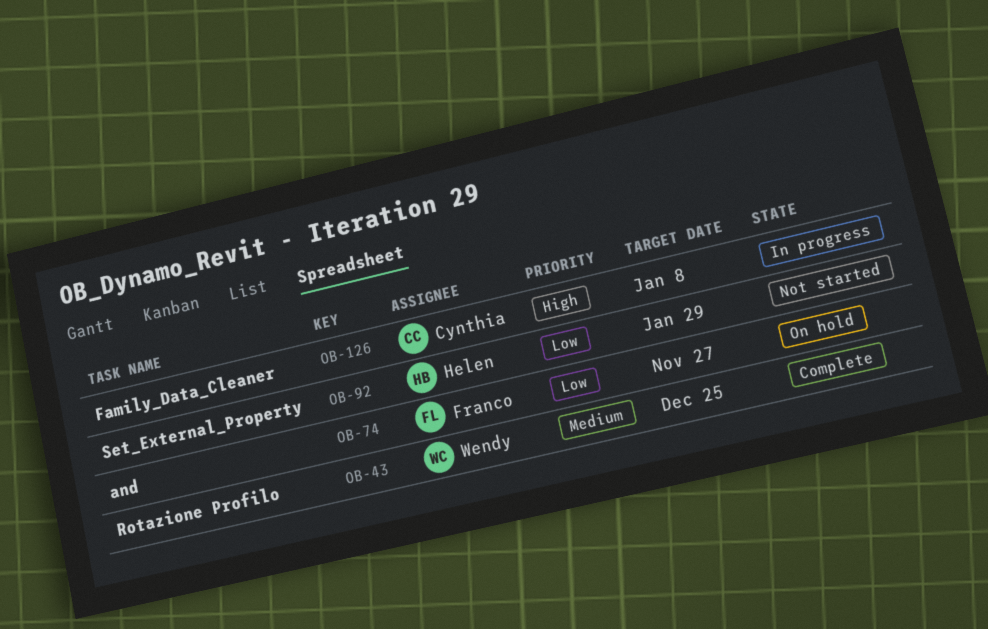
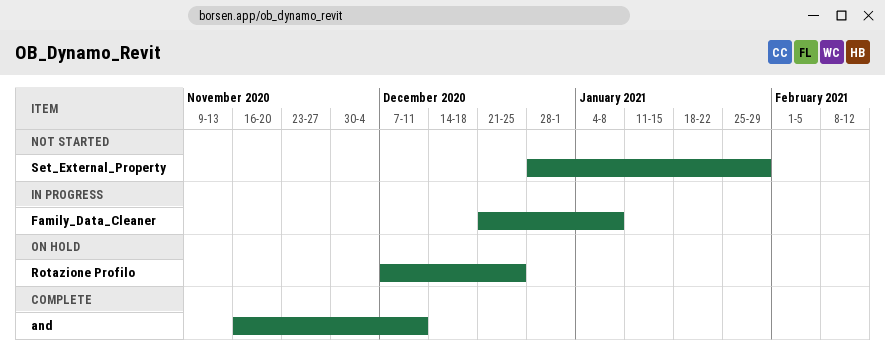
and, status: On hold -> Complete
and, due: Nov 27 -> Dec 11
Rotazione Profilo, status: Complete -> On hold

